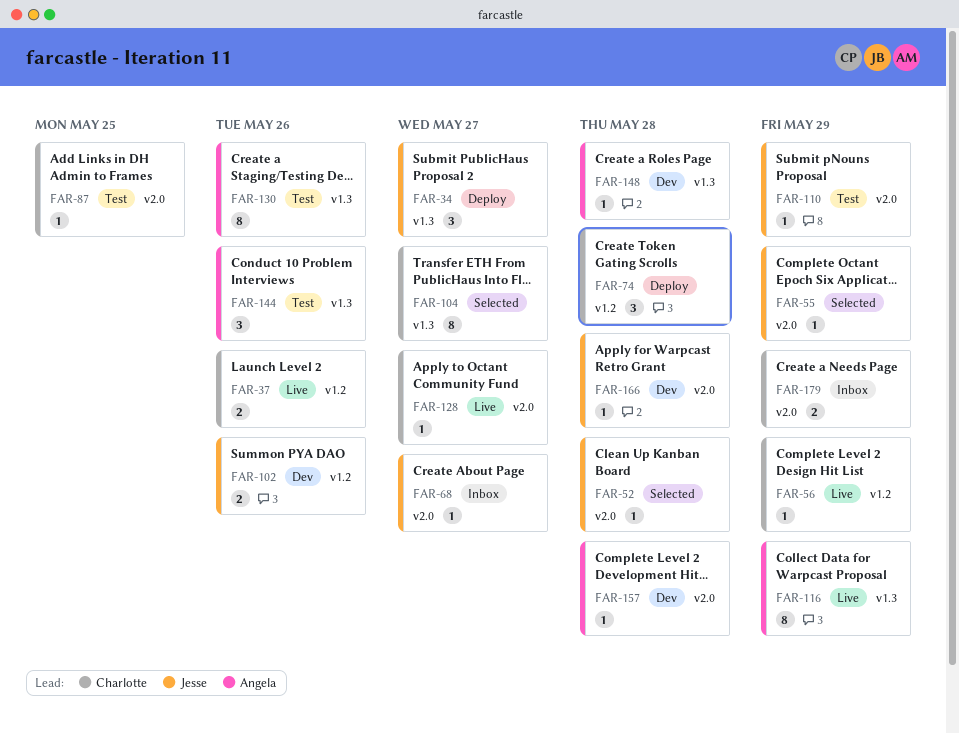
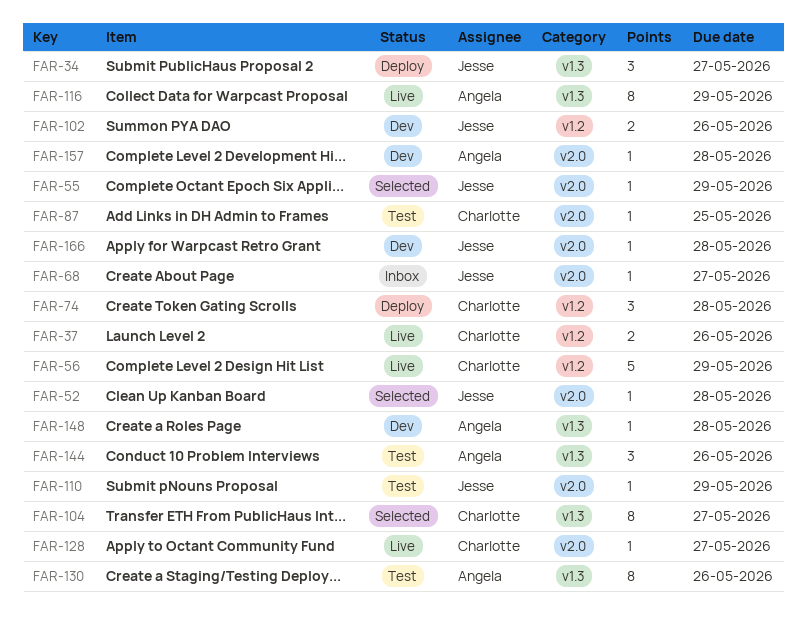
FAR-56, estimate: 1 -> 5
FAR-179: present -> none

